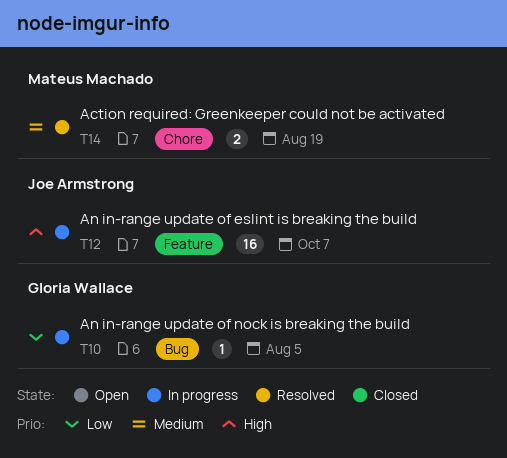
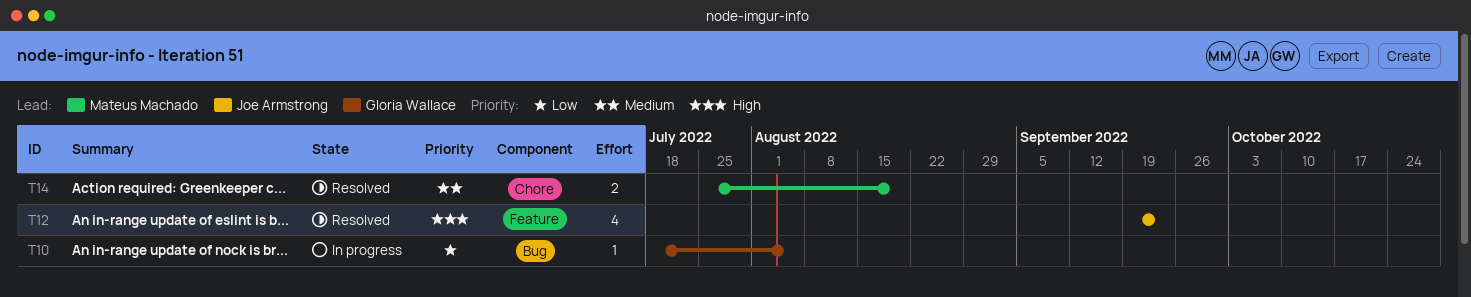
T12, status: In progress -> Resolved
T12, estimate: 16 -> 4
T12, due: Oct 7 -> Sep 23

